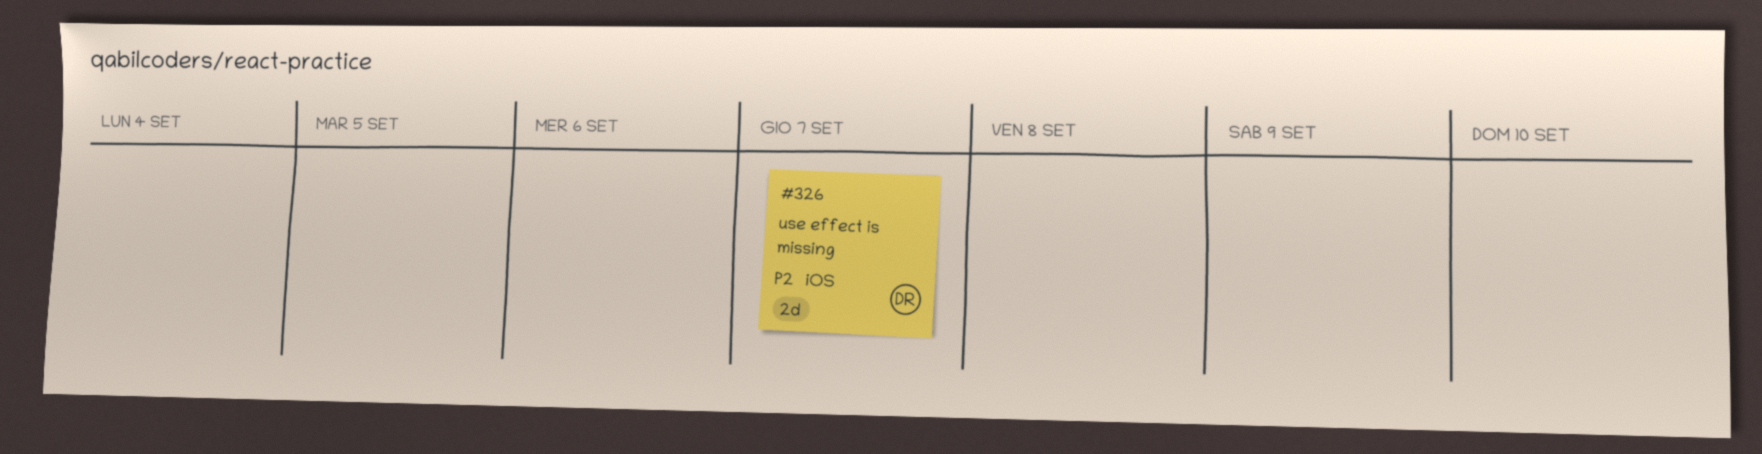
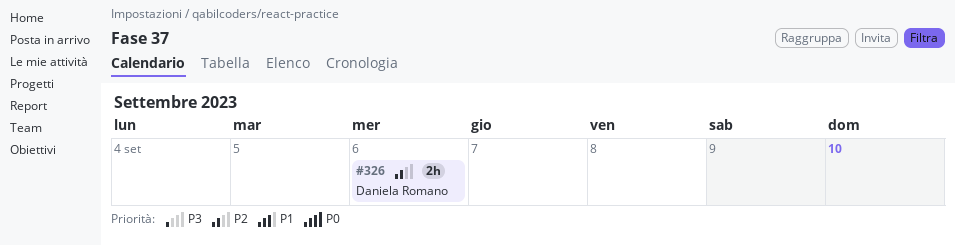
#326, estimate: 2d -> 2h
#326, due: Sep 7 -> Sep 6

